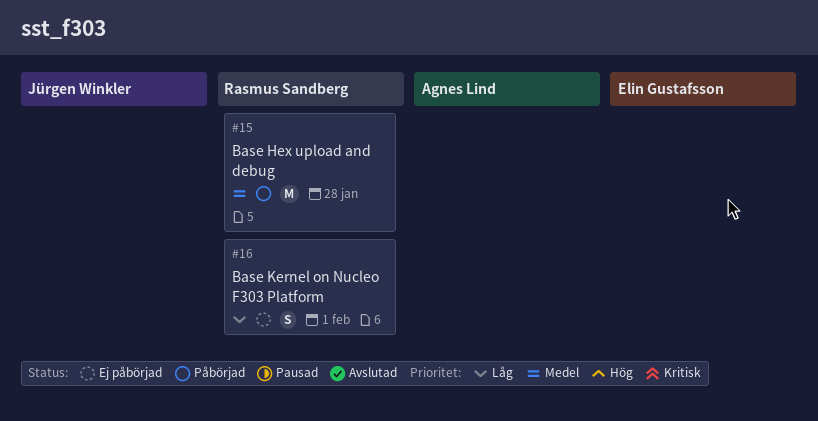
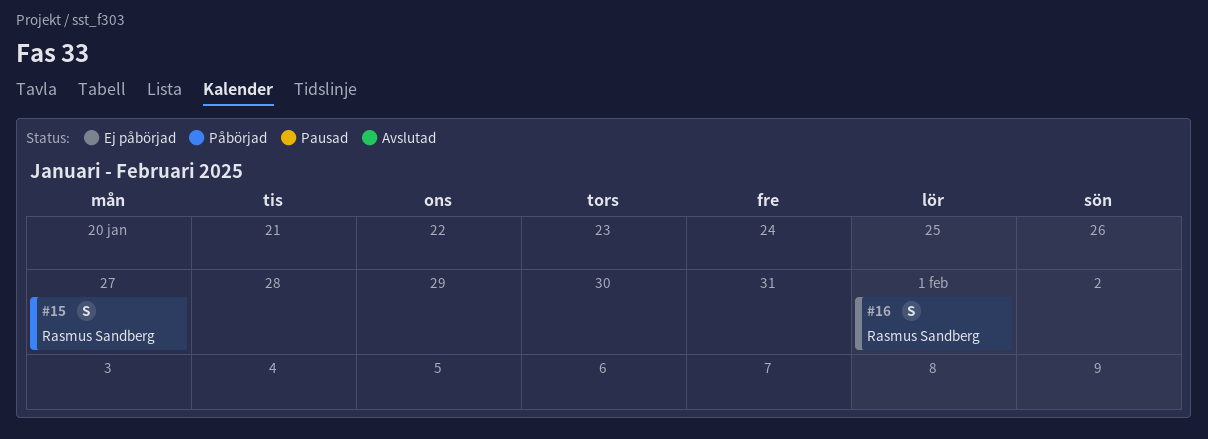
#15, estimate: M -> S
#15, due: Jan 28 -> Jan 27

